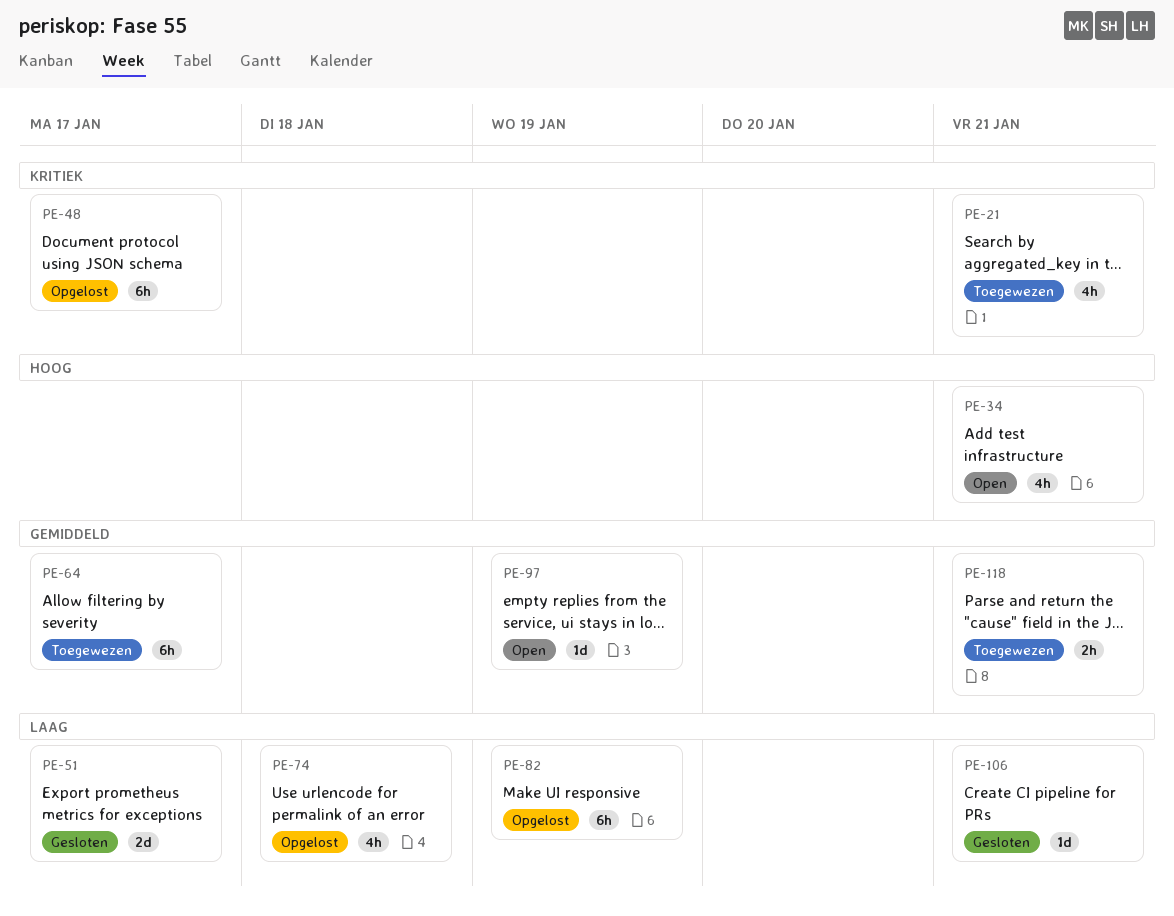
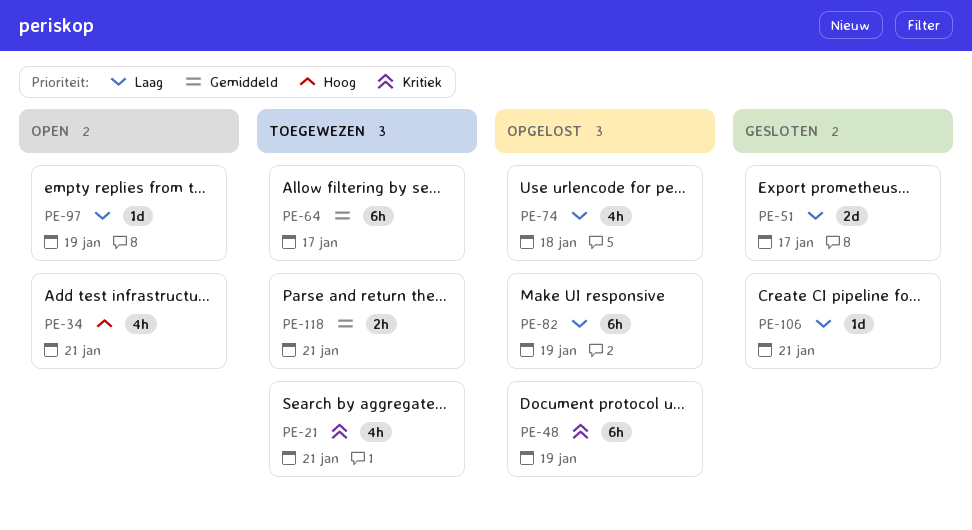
PE-48, due: Jan 17 -> Jan 19
PE-97, priority: Gemiddeld -> Laag

